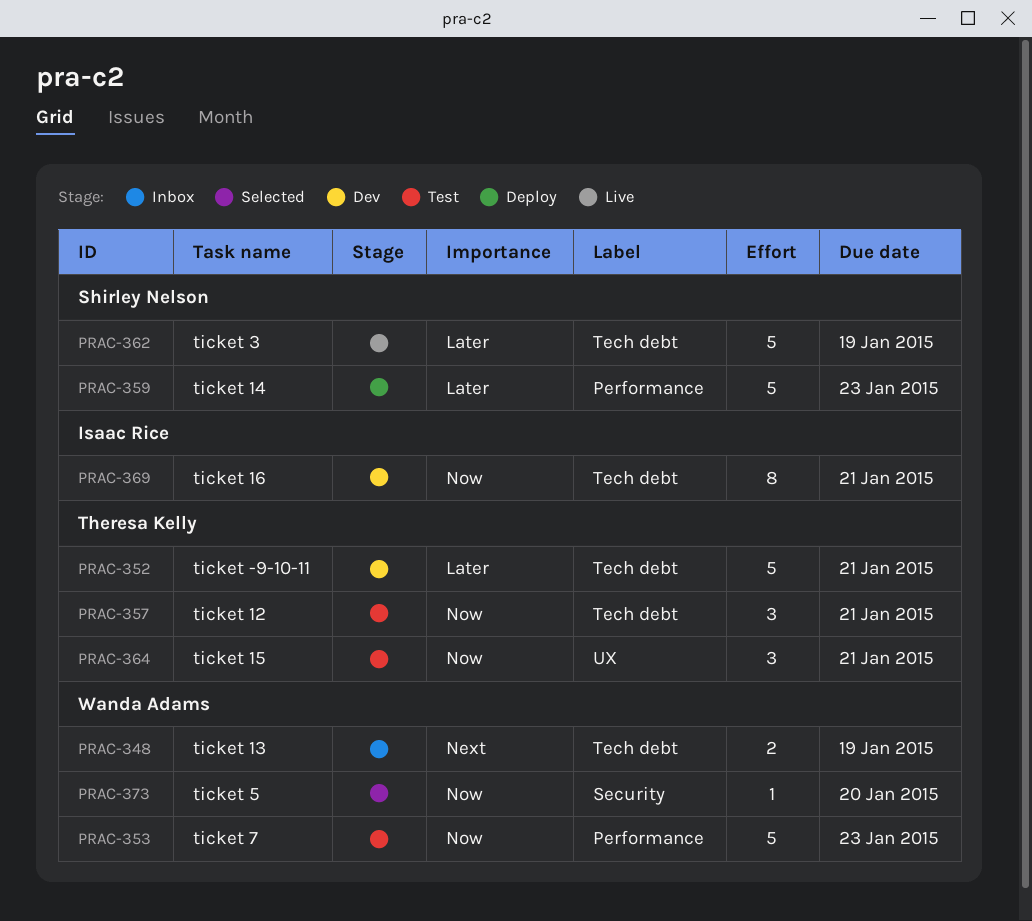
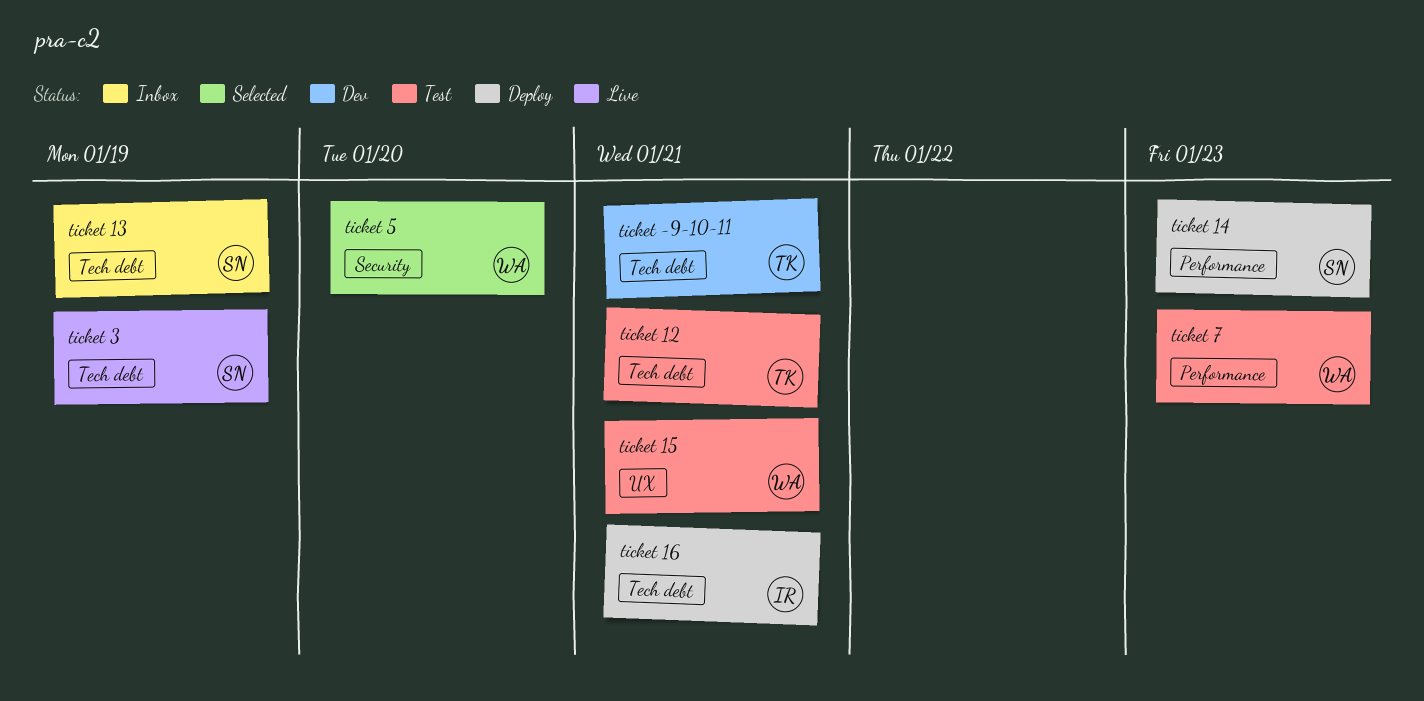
ticket 13, owner: Wanda Adams -> Shirley Nelson
ticket 15, owner: Theresa Kelly -> Wanda Adams
ticket 16, status: Dev -> Deploy

